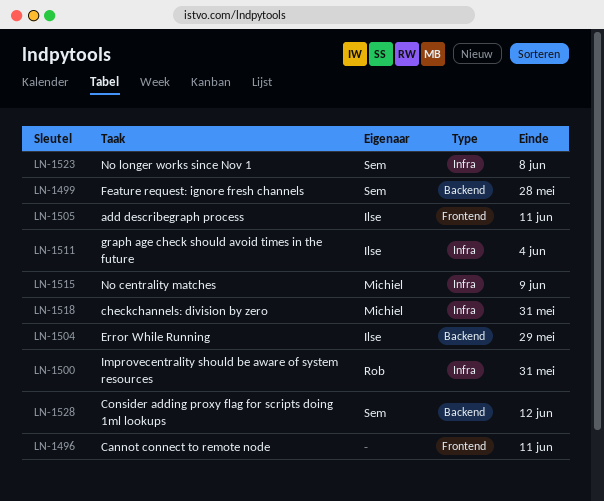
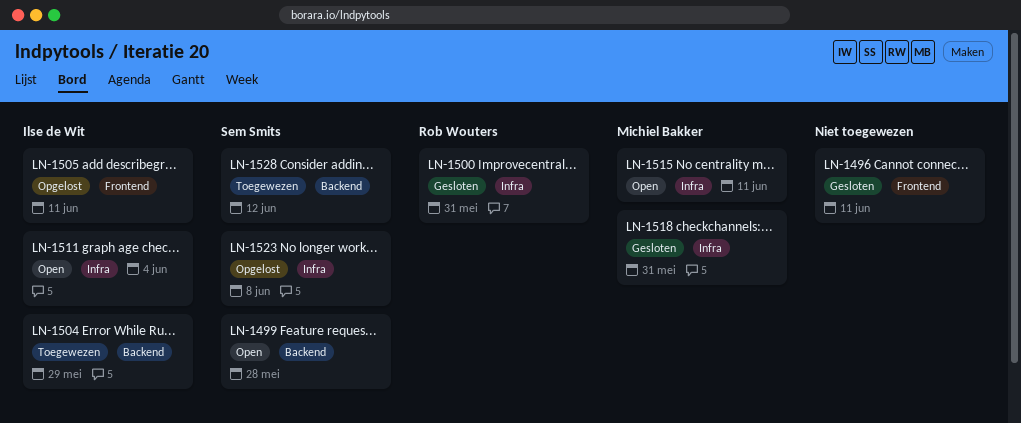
LN-1515, due: Jun 9 -> Jun 11

